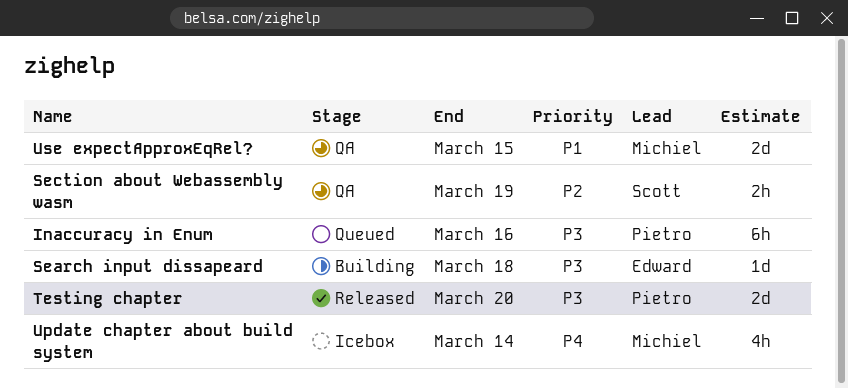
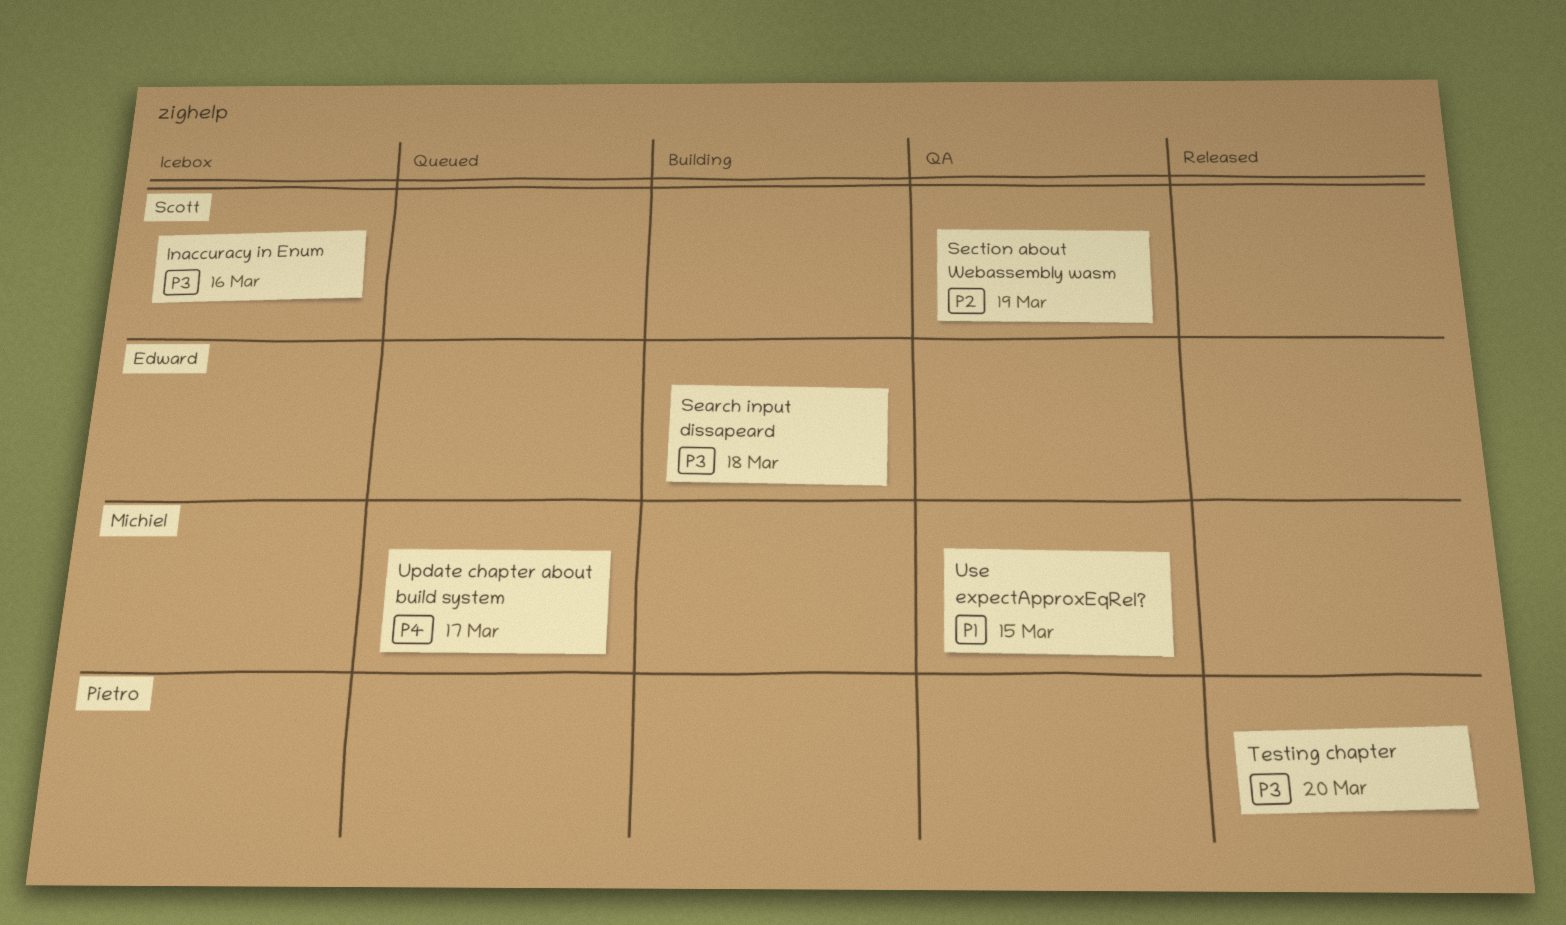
Inaccuracy in Enum, status: Queued -> Icebox
Inaccuracy in Enum, owner: Pietro -> Scott
Update chapter about build system, status: Icebox -> Queued
Update chapter about build system, due: Mar 14 -> Mar 17

